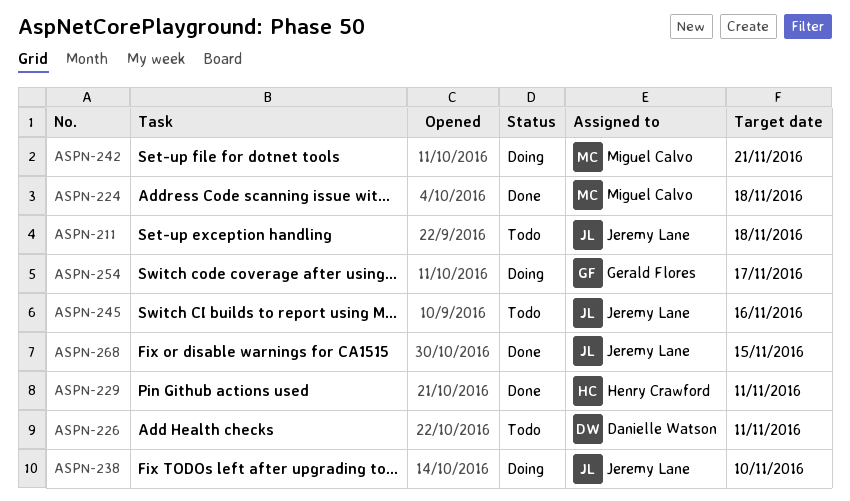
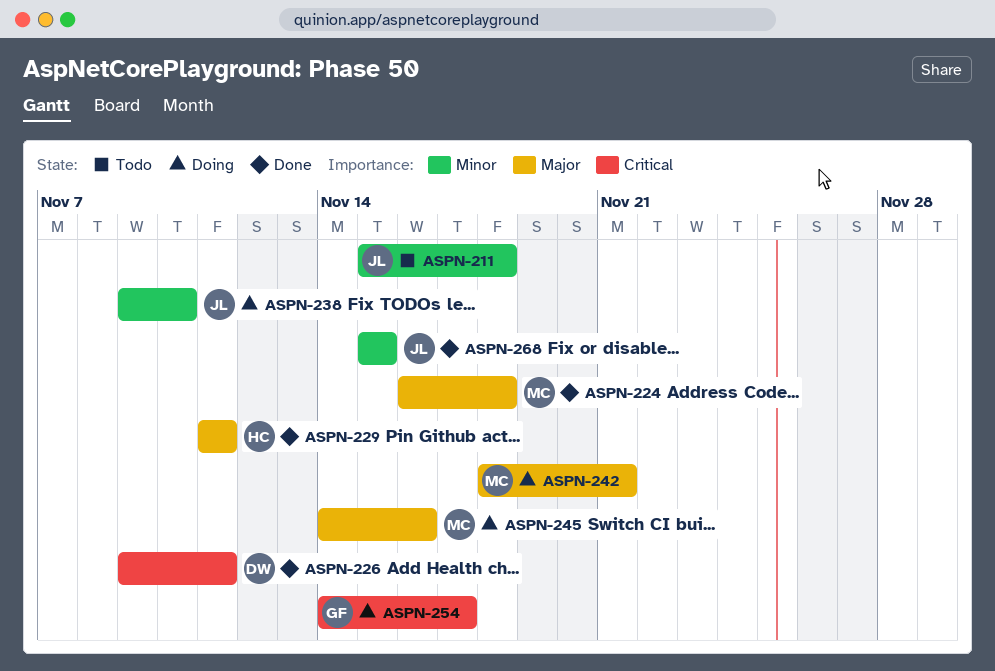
ASPN-226, status: Todo -> Done
ASPN-245, status: Todo -> Doing
ASPN-245, owner: Jeremy Lane -> Miguel Calvo

